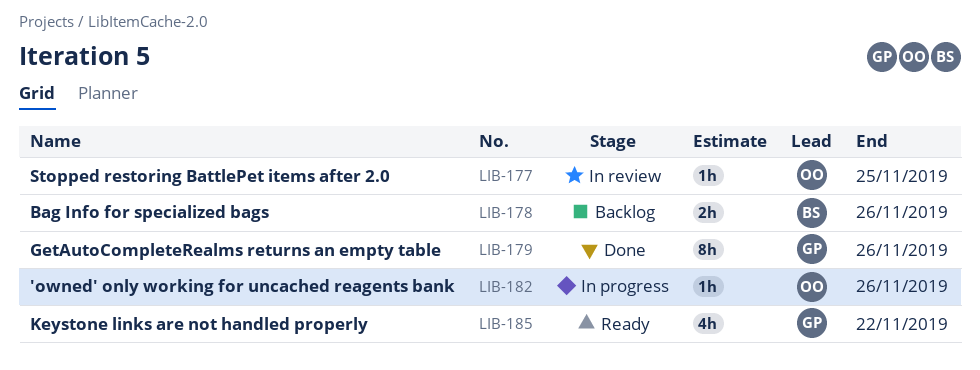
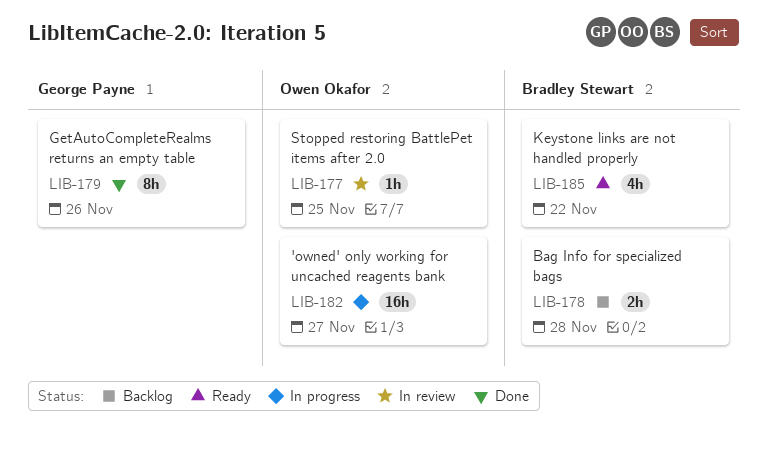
LIB-178, due: Nov 26 -> Nov 28
LIB-182, estimate: 1h -> 16h
LIB-182, due: Nov 26 -> Nov 27
LIB-185, owner: George Payne -> Bradley Stewart

